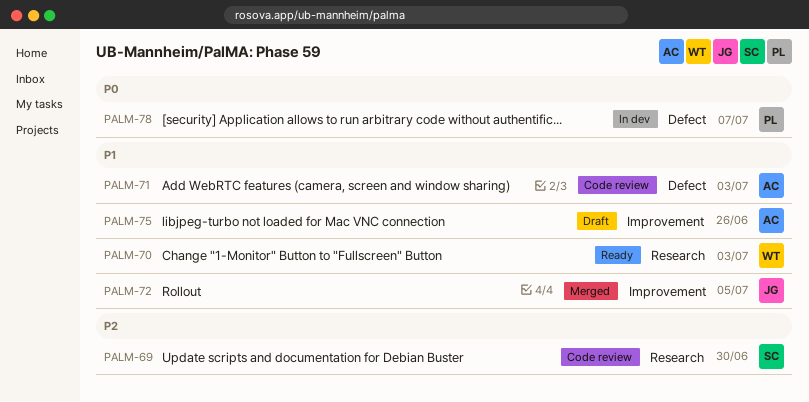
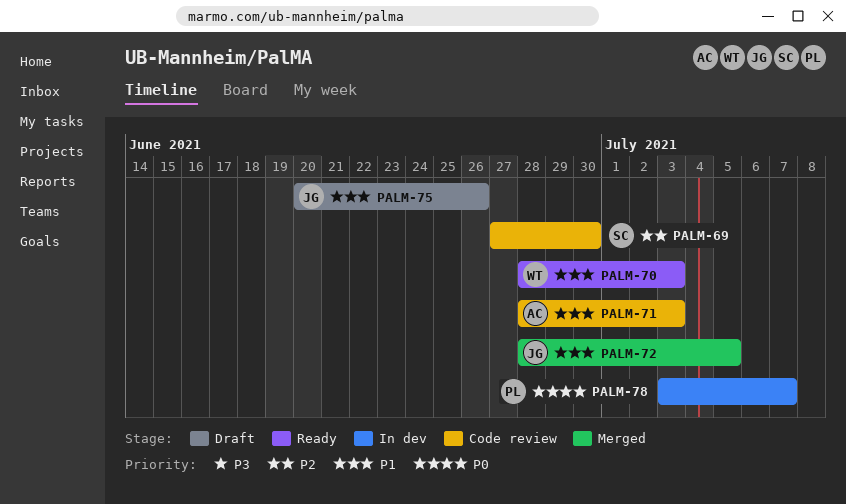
PALM-75, owner: AC -> JG

